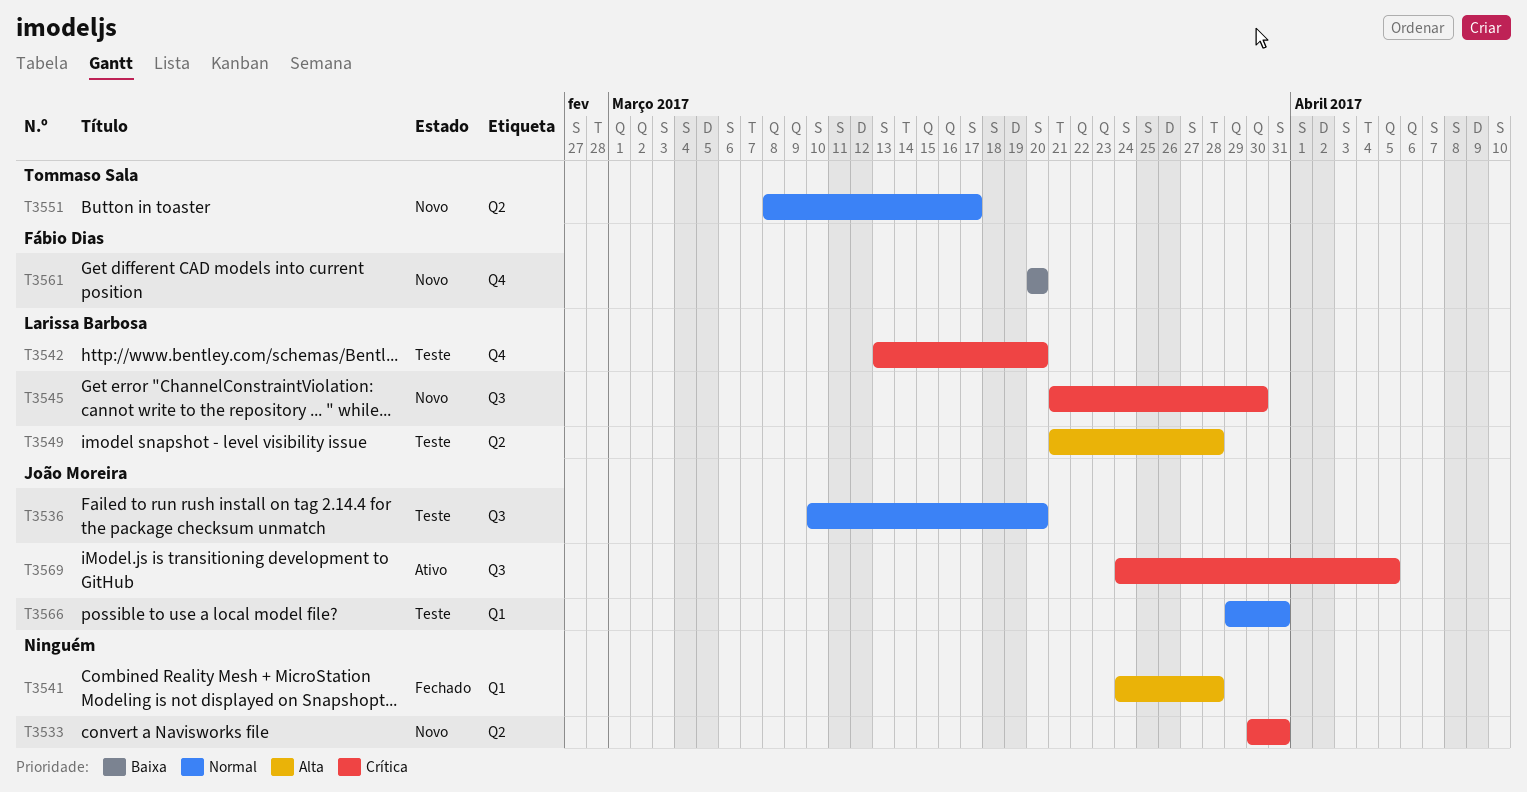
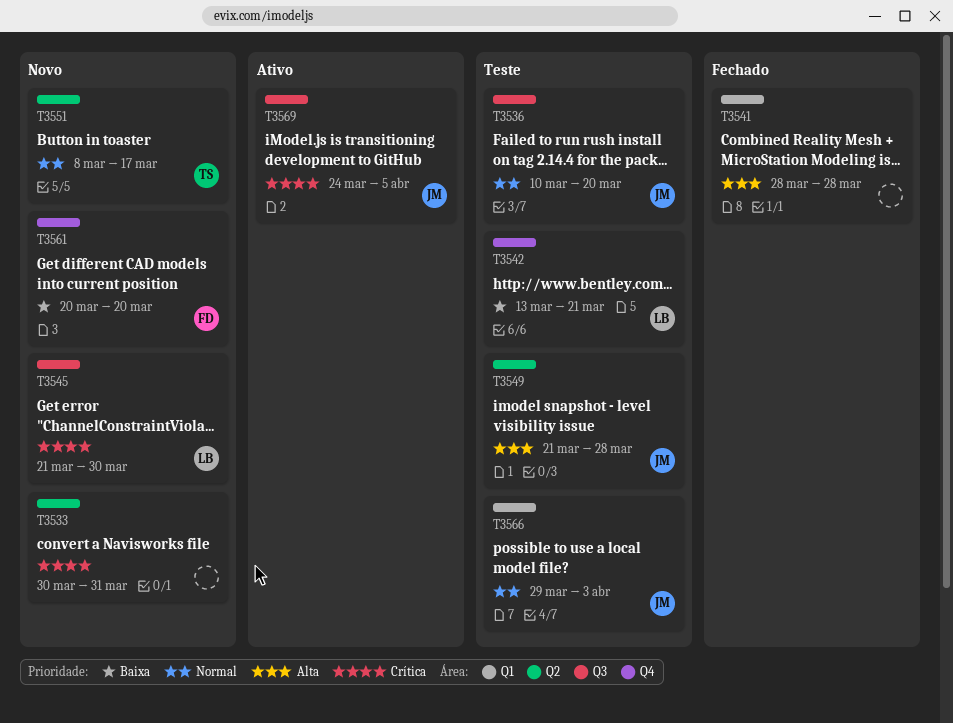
T3541, start: Mar 24 -> Mar 28
T3542, priority: Crítica -> Baixa
T3542, due: Mar 20 -> Mar 21
T3549, owner: Larissa Barbosa -> João Moreira
T3566, due: Mar 31 -> Apr 3

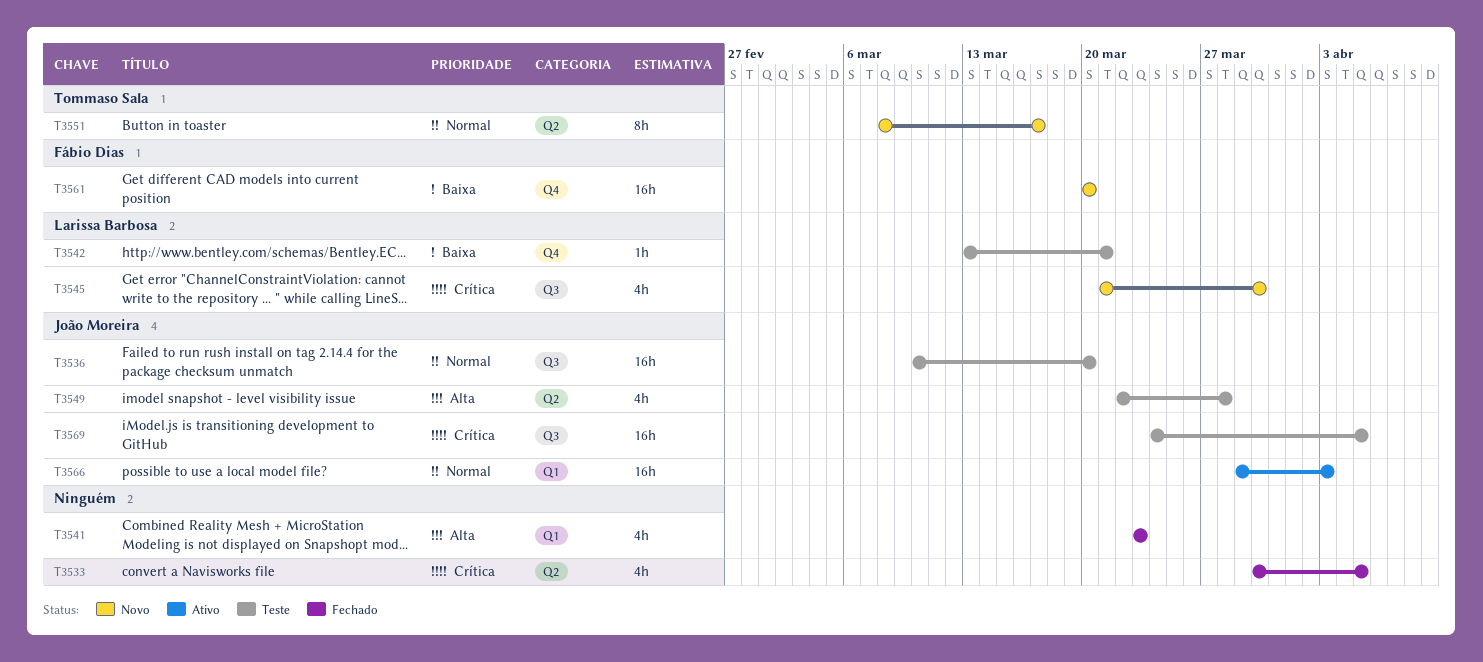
T3533, status: Novo -> Fechado
T3533, due: Mar 31 -> Apr 5
T3541, start: Mar 28 -> Mar 23
T3541, due: Mar 28 -> Mar 23
T3549, start: Mar 21 -> Mar 22
T3566, status: Teste -> Ativo
T3569, status: Ativo -> Teste

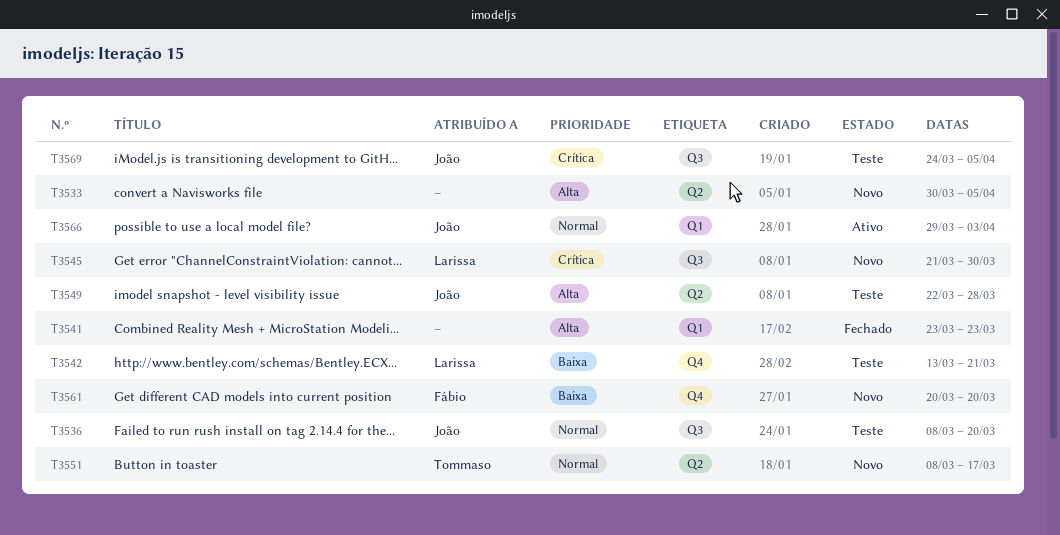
T3533, status: Fechado -> Novo
T3533, priority: Crítica -> Alta
T3536, start: Mar 10 -> Mar 8

